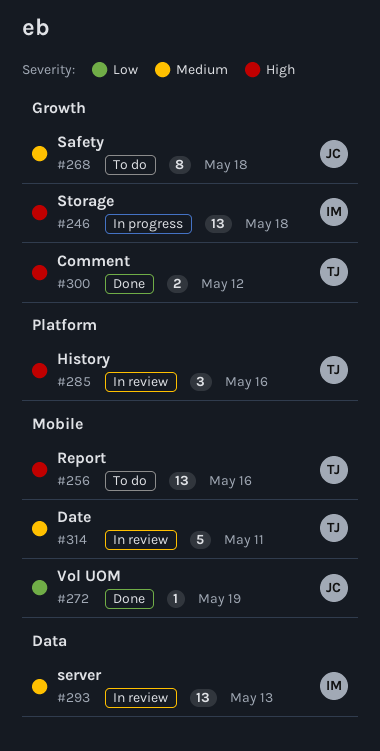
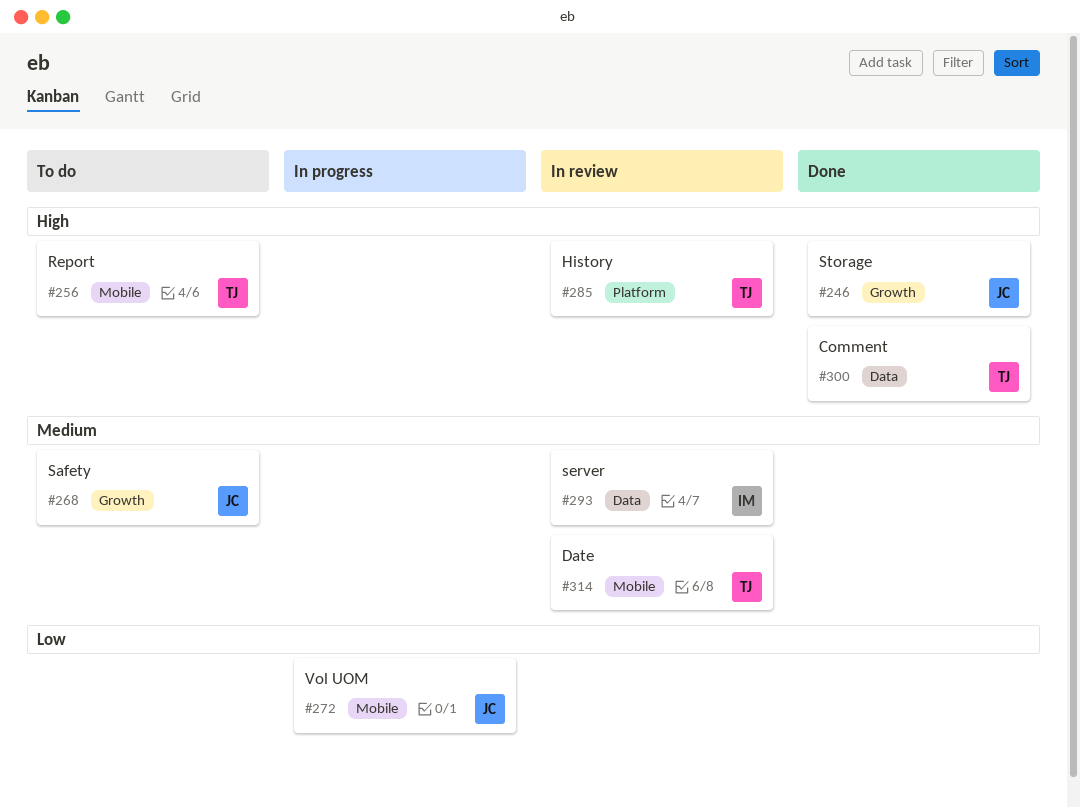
#246, status: In progress -> Done
#246, owner: IM -> JC
#272, status: Done -> In progress
#300, label: Growth -> Data

